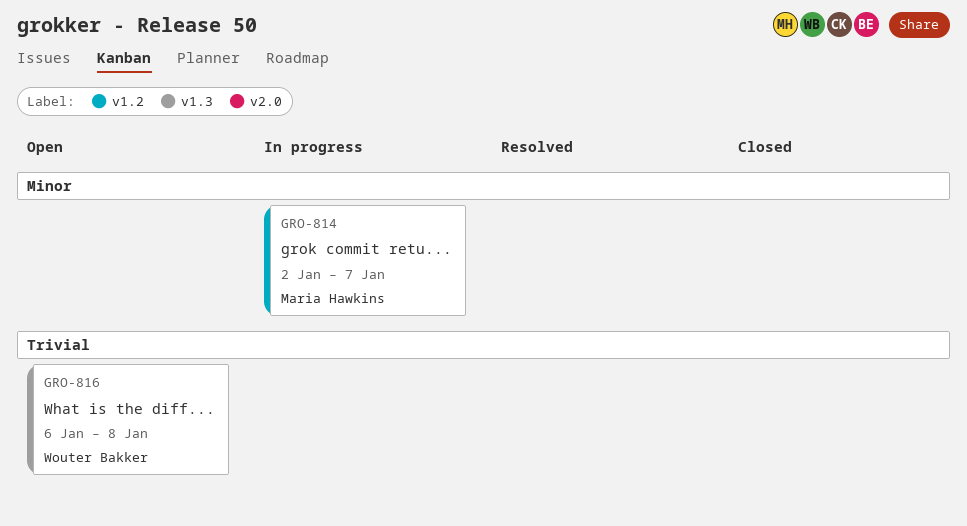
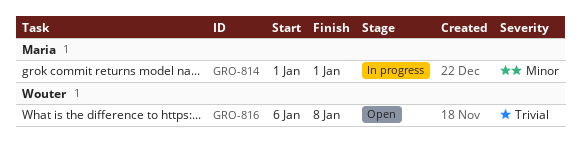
GRO-814, start: Jan 2 -> Jan 1
GRO-814, due: Jan 7 -> Jan 1

